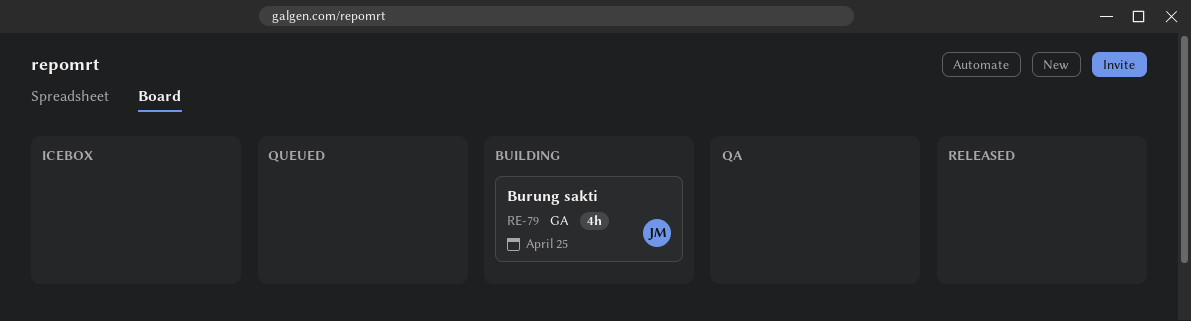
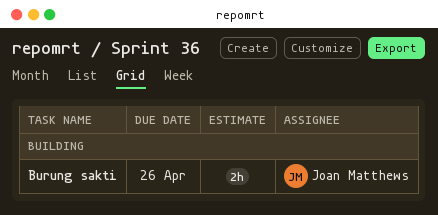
Burung sakti, estimate: 4h -> 2h
Burung sakti, due: Apr 25 -> Apr 26

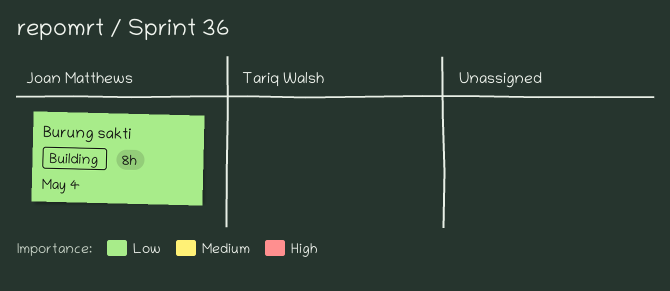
Burung sakti, estimate: 2h -> 8h
Burung sakti, due: Apr 26 -> May 4

